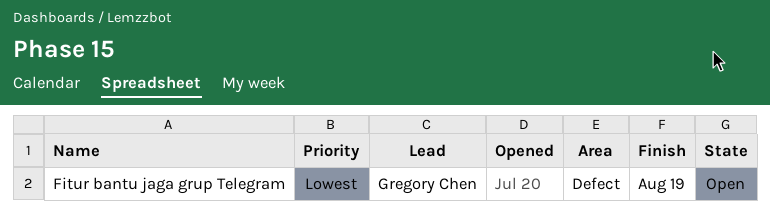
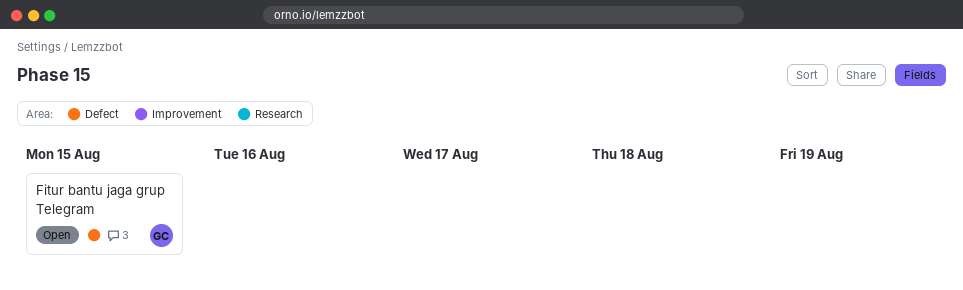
Fitur bantu jaga grup Telegram, due: Aug 19 -> Aug 15

